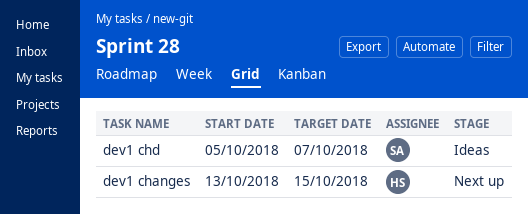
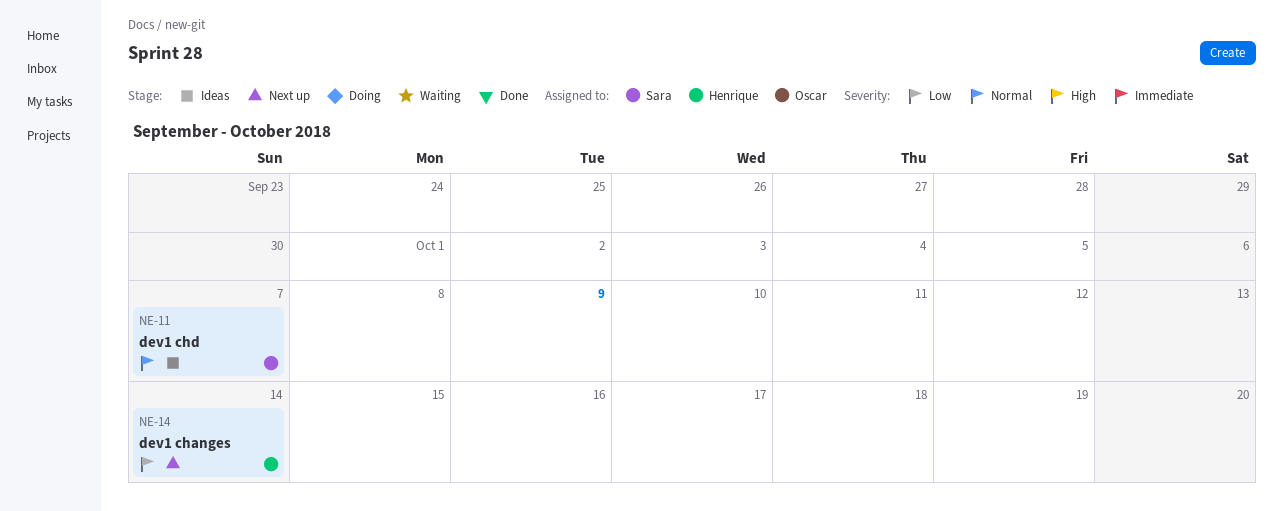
dev1 changes, due: Oct 15 -> Oct 14

